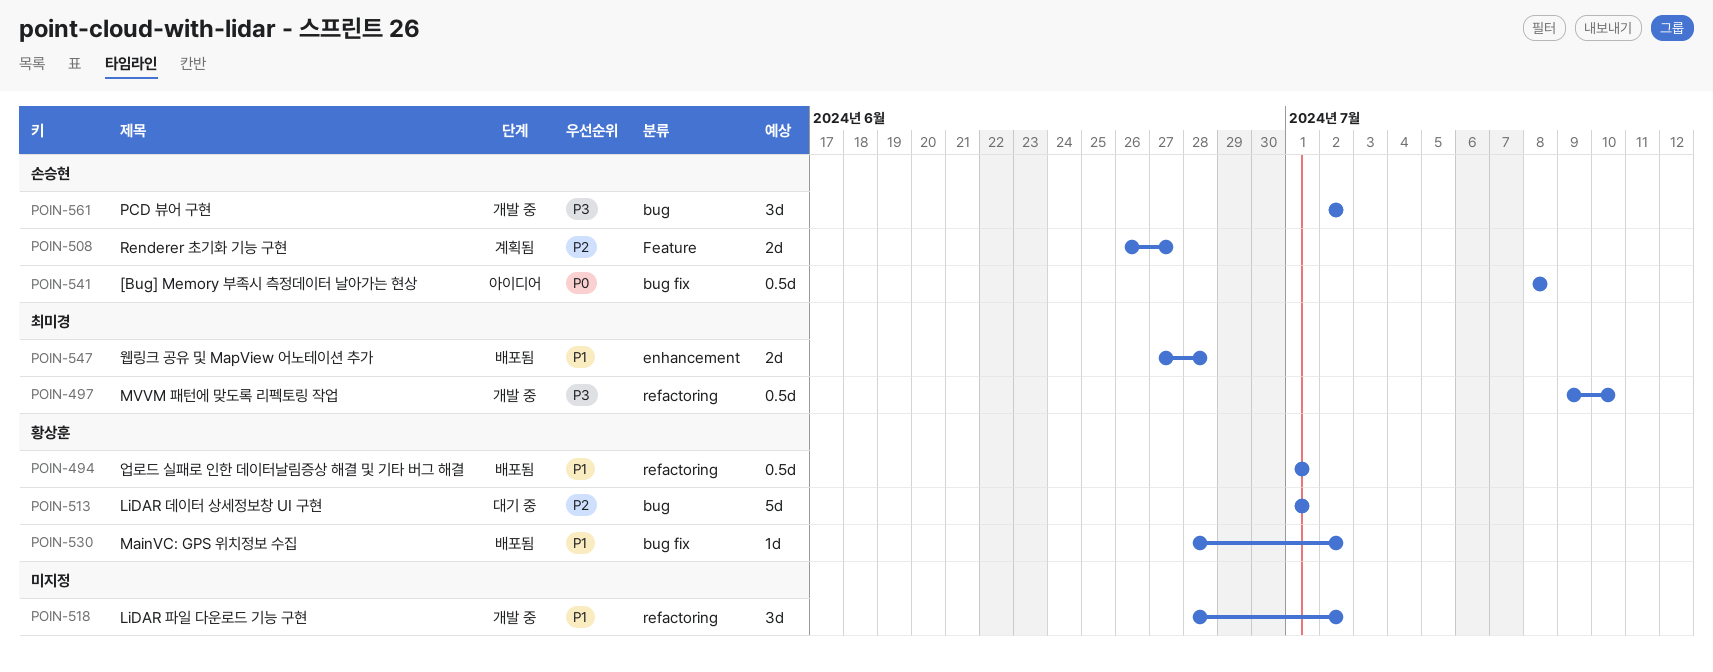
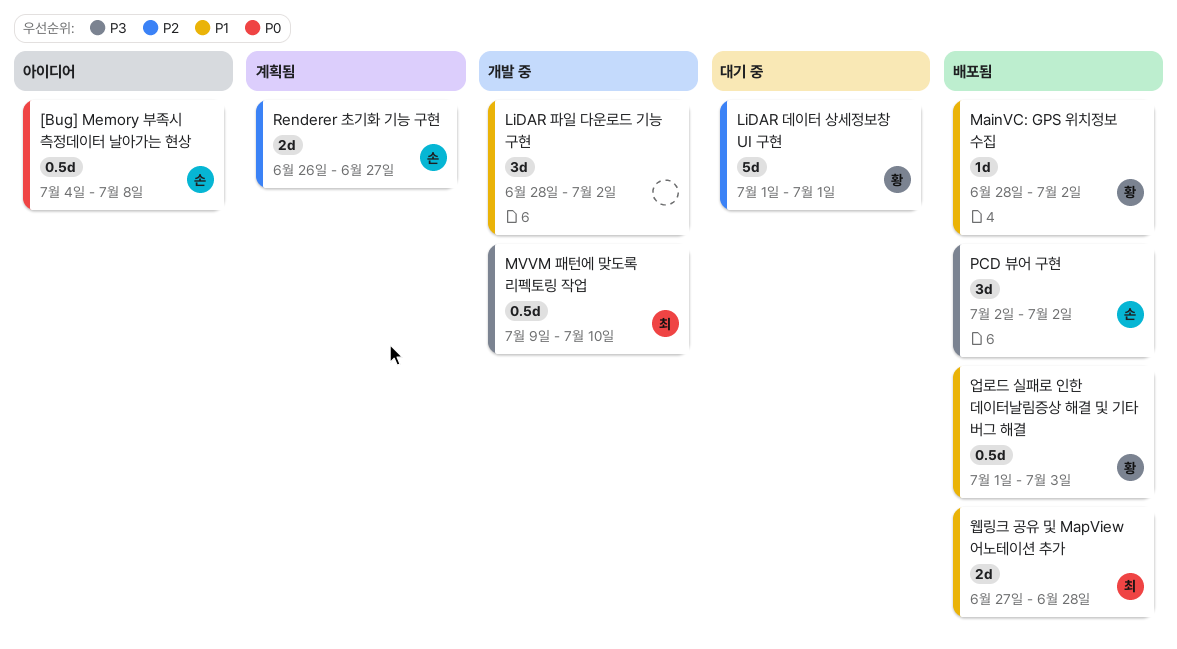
[Bug] Memory 부족시 측정데이터 날아가는 현상, start: Jul 8 -> Jul 4
PCD 뷰어 구현, status: 개발 중 -> 배포됨
업로드 실패로 인한 데이터날림증상 해결 및 기타 버그 해결, due: Jul 1 -> Jul 3

